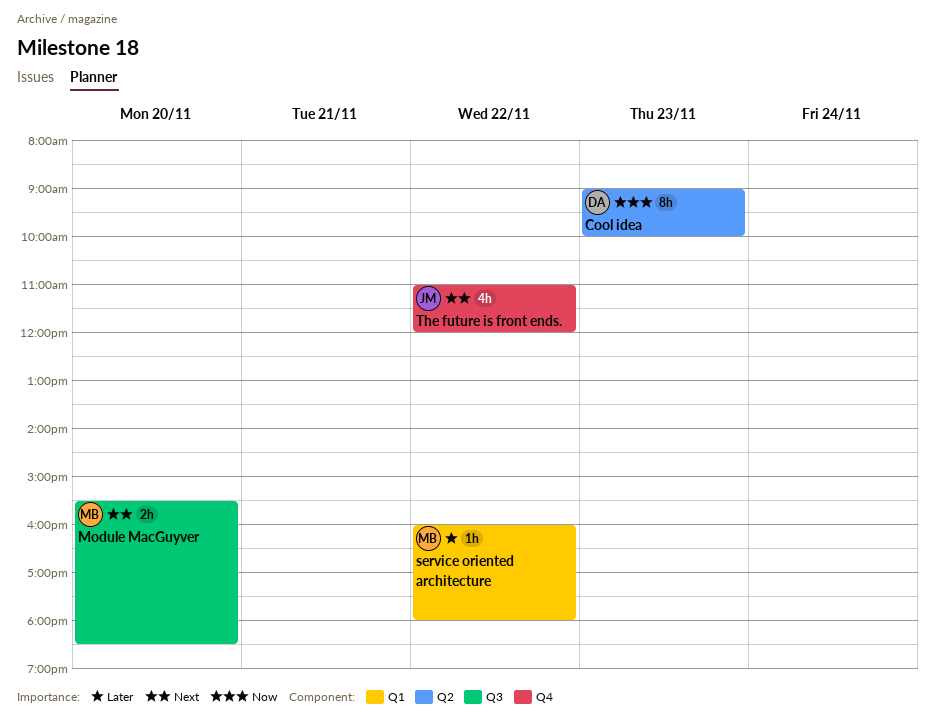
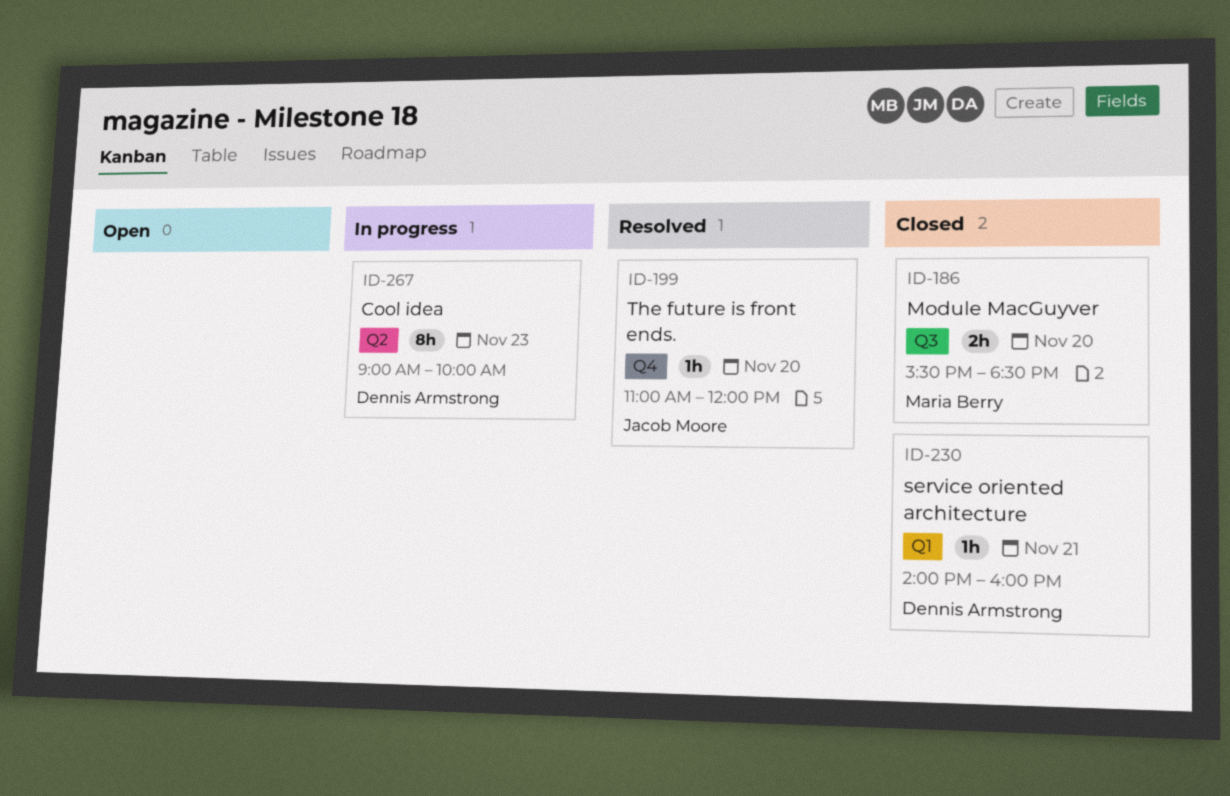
service oriented architecture, owner: Maria Berry -> Dennis Armstrong
service oriented architecture, day: Nov 22 -> Nov 21
service oriented architecture, begins: 16:00 -> 14:00
service oriented architecture, ends: 18:00 -> 16:00
The future is front ends., estimate: 4h -> 1h
The future is front ends., day: Nov 22 -> Nov 20

